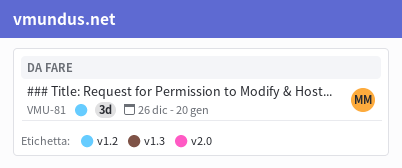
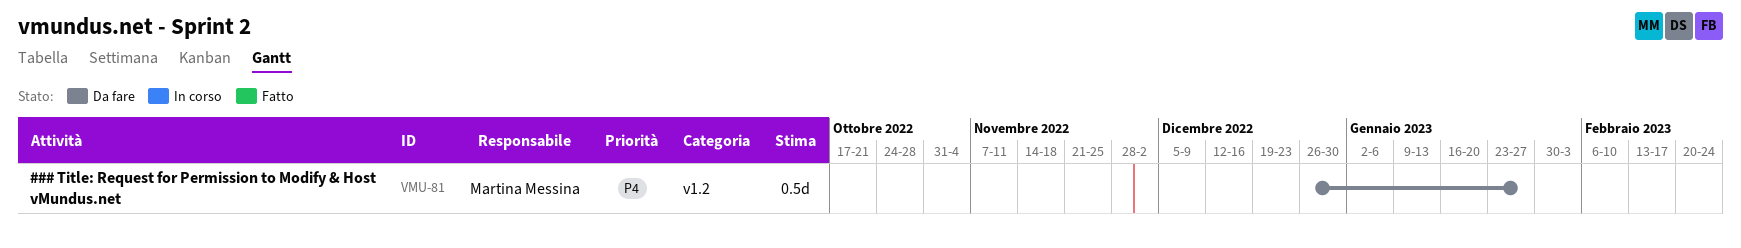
VMU-81, estimate: 3d -> 0.5d
VMU-81, due: Jan 20 -> Jan 27

